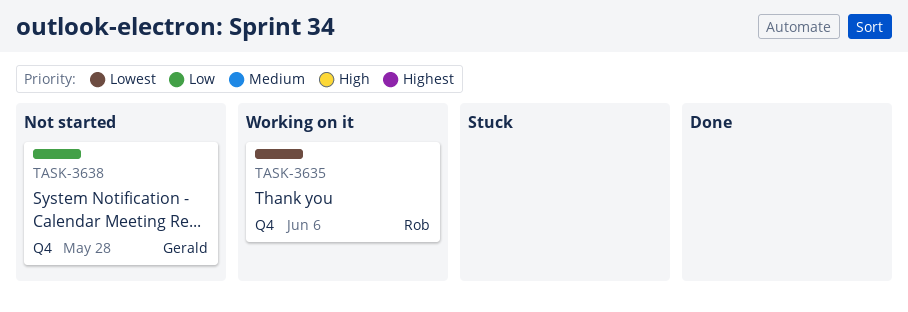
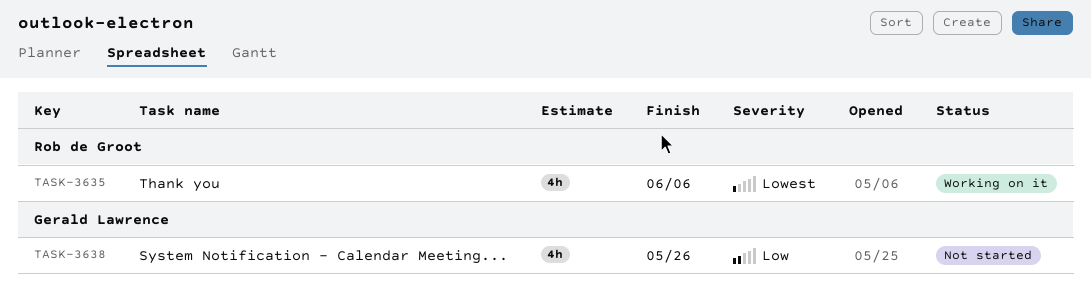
TASK-3638, due: May 28 -> May 26

